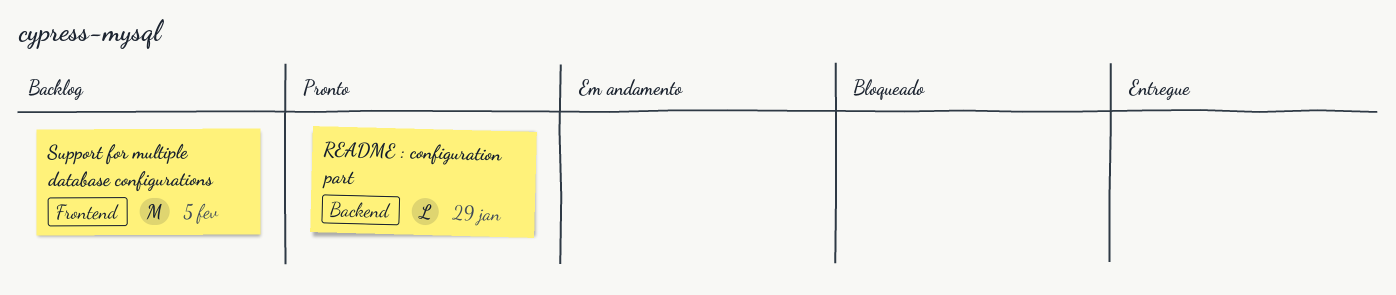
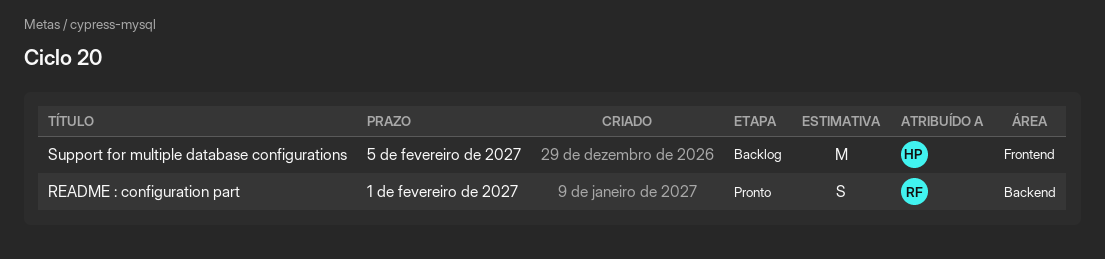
README : configuration part, estimate: L -> S
README : configuration part, due: Jan 29 -> Feb 1

